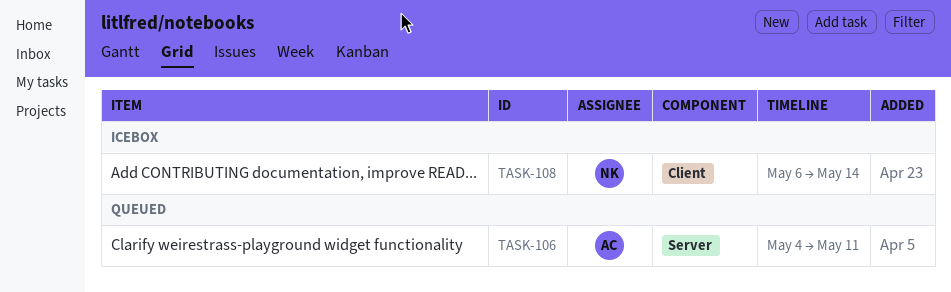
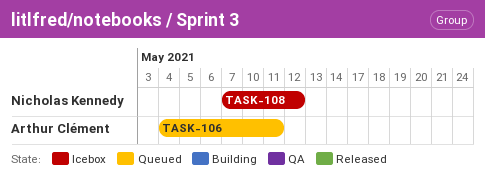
TASK-108, start: May 6 -> May 7
TASK-108, due: May 14 -> May 12

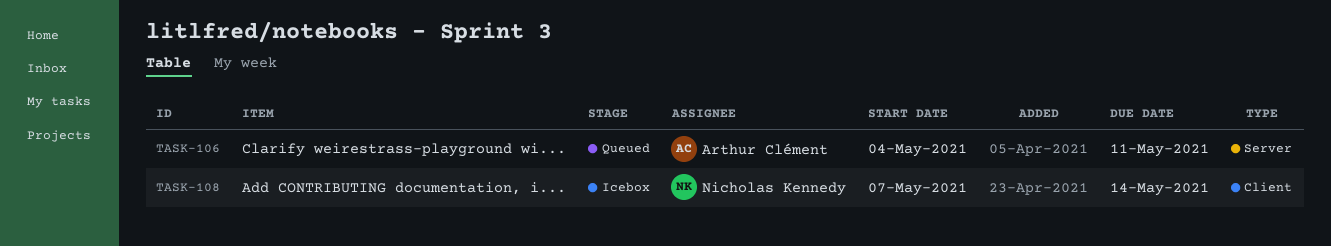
TASK-108, due: May 12 -> May 14

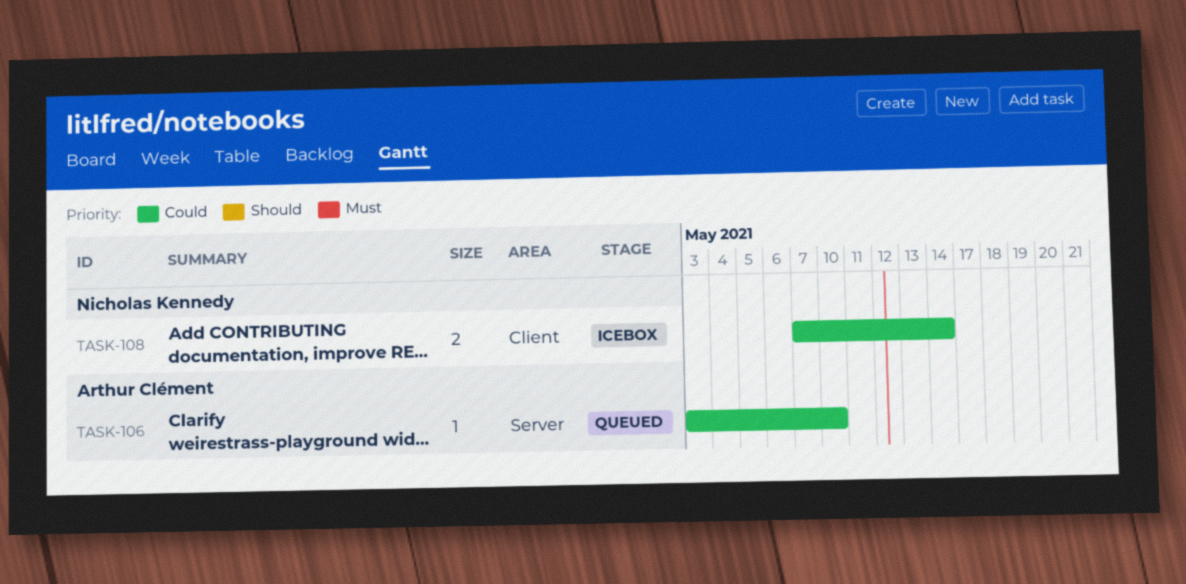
TASK-106, start: May 4 -> May 3
TASK-106, due: May 11 -> May 10

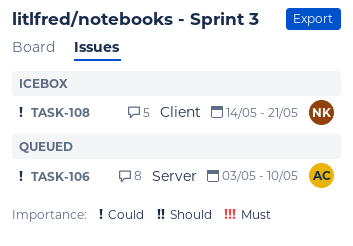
TASK-108, start: May 7 -> May 14
TASK-108, due: May 14 -> May 21

